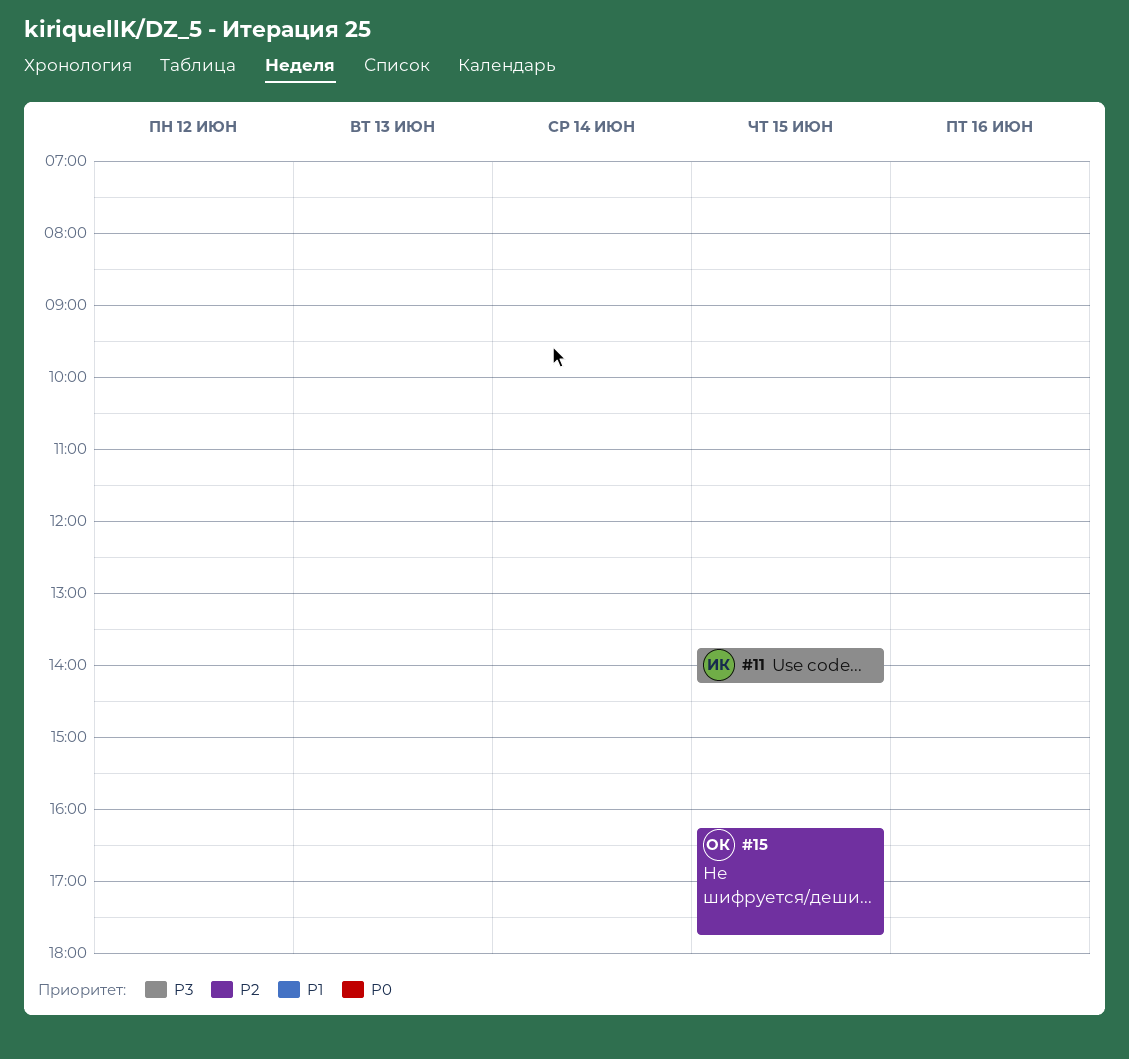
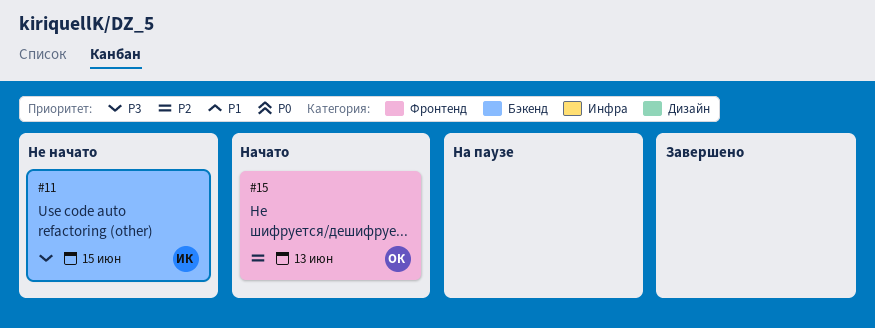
#15, day: Jun 15 -> Jun 13

